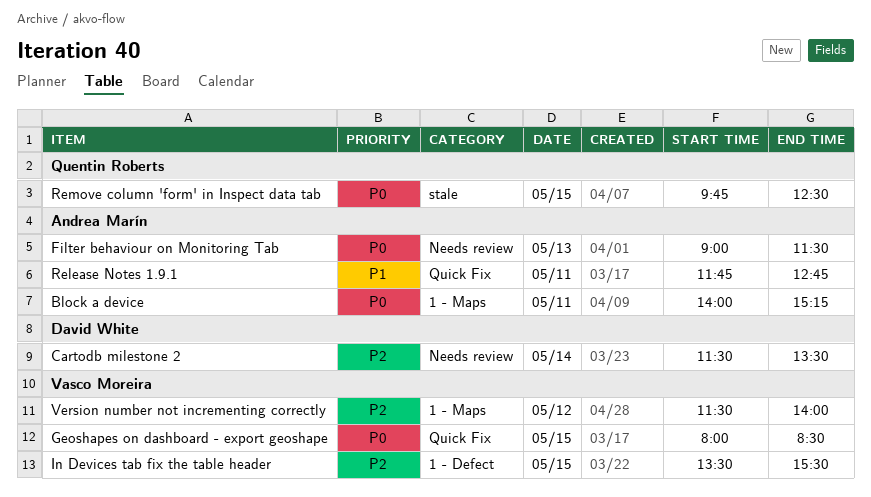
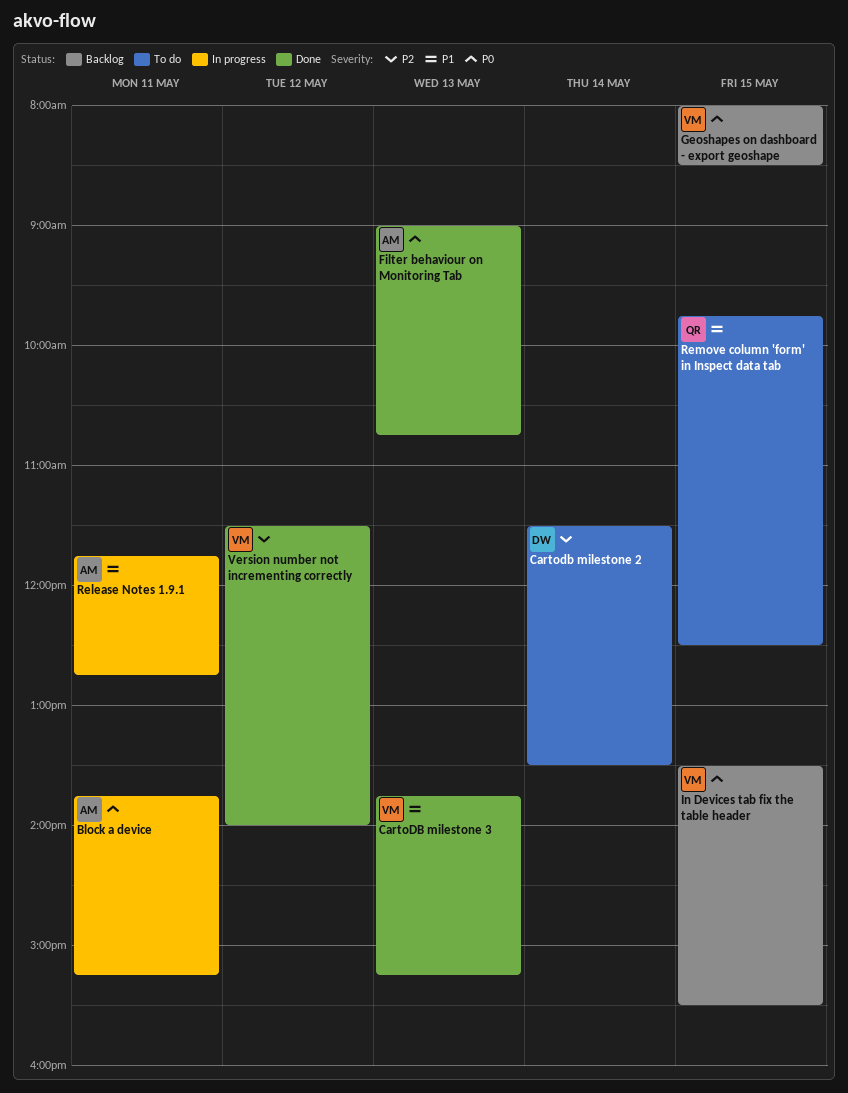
Block a device, begins: 14:00 -> 13:45
CartoDB milestone 3: none -> present
Filter behaviour on Monitoring Tab, ends: 11:30 -> 10:45
In Devices tab fix the table header, priority: P2 -> P0
Remove column 'form' in Inspect data tab, priority: P0 -> P1

